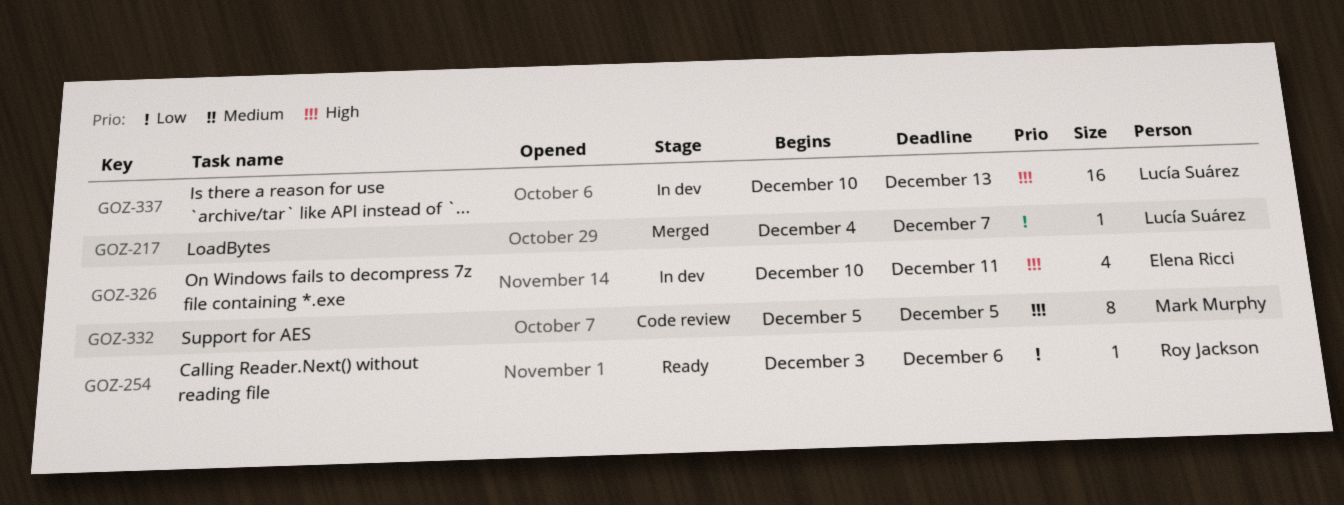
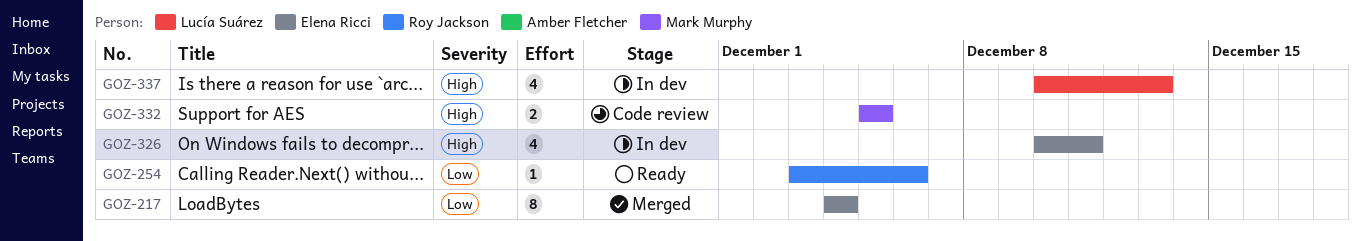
GOZ-217, owner: Lucía Suárez -> Elena Ricci
GOZ-217, estimate: 1 -> 8
GOZ-217, due: Dec 7 -> Dec 4
GOZ-332, estimate: 8 -> 2
GOZ-337, estimate: 16 -> 4

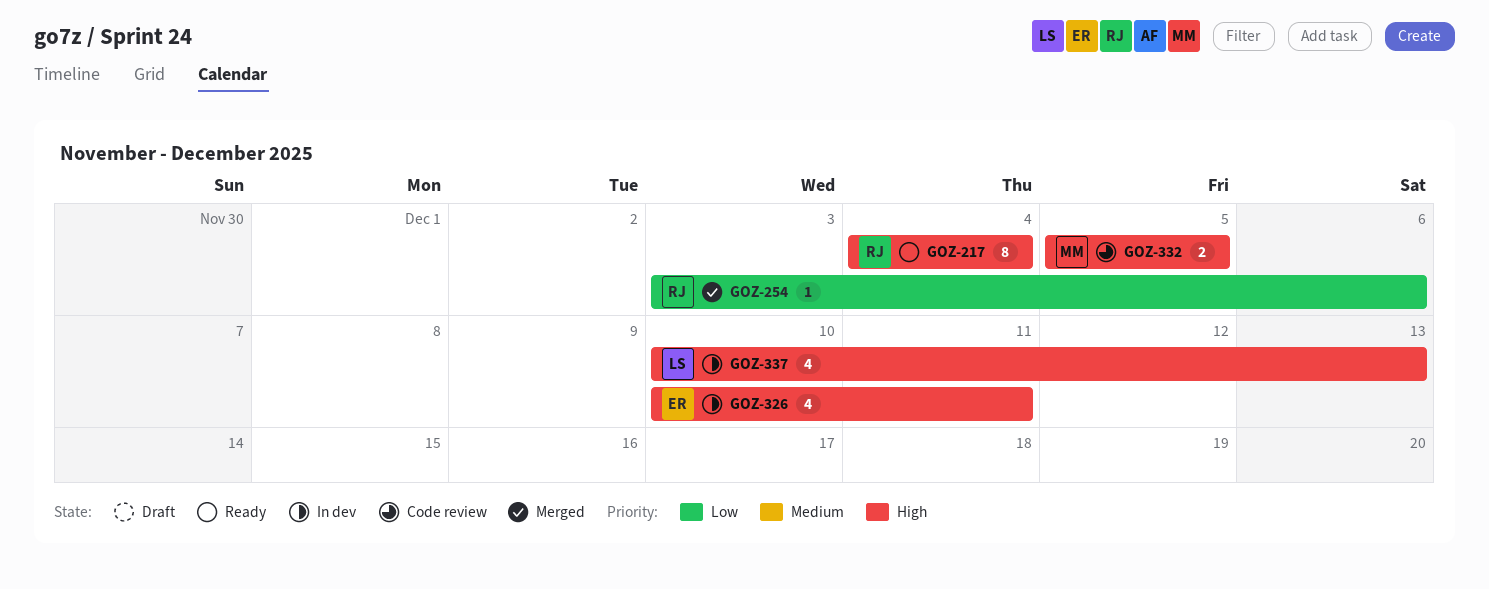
GOZ-217, status: Merged -> Ready
GOZ-217, owner: Elena Ricci -> Roy Jackson
GOZ-217, priority: Low -> High
GOZ-254, status: Ready -> Merged

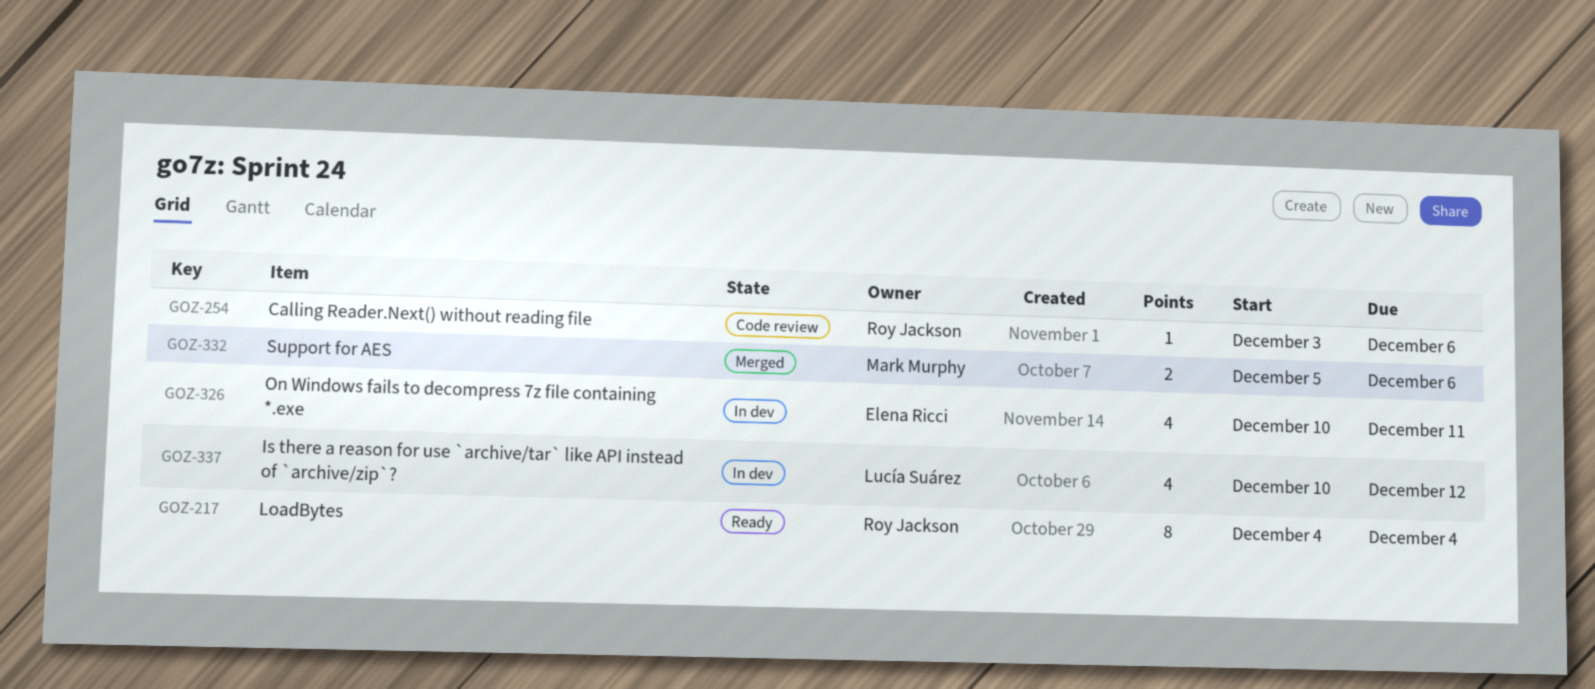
GOZ-254, status: Merged -> Code review
GOZ-332, status: Code review -> Merged
GOZ-332, due: Dec 5 -> Dec 6
GOZ-337, due: Dec 13 -> Dec 12

